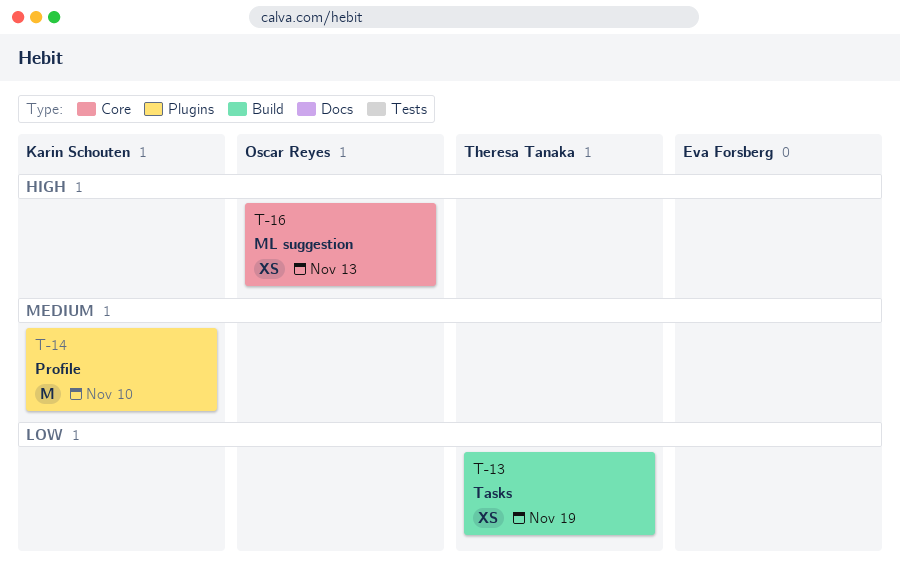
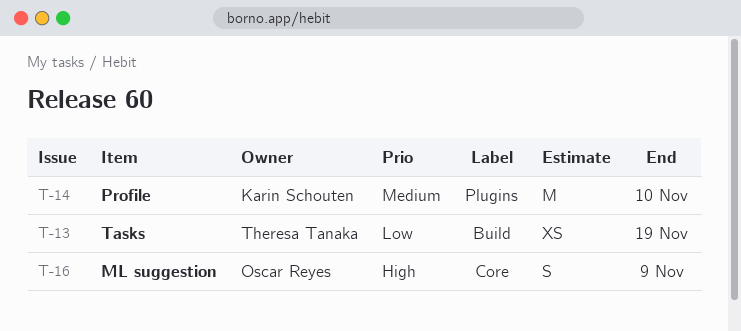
T-16, estimate: XS -> S
T-16, due: Nov 13 -> Nov 9

